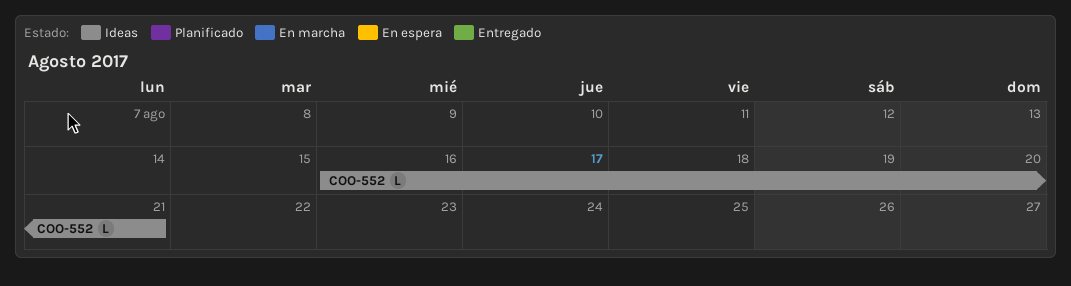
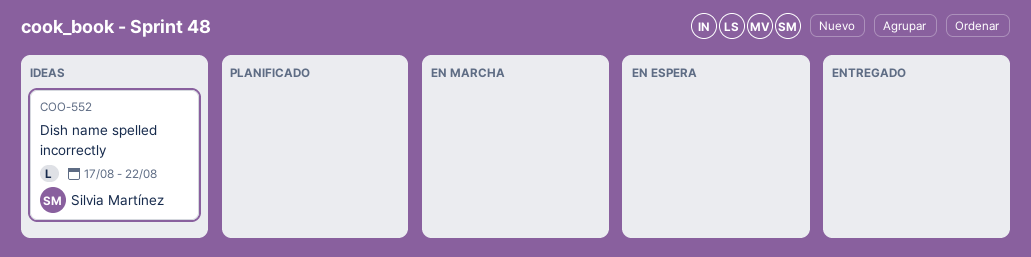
COO-552, start: Aug 16 -> Aug 17
COO-552, due: Aug 21 -> Aug 22

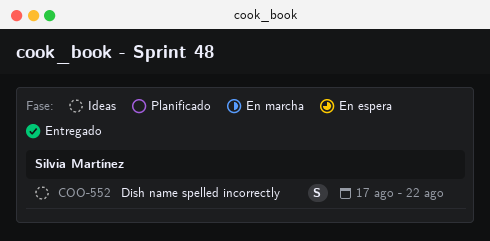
COO-552, estimate: L -> S

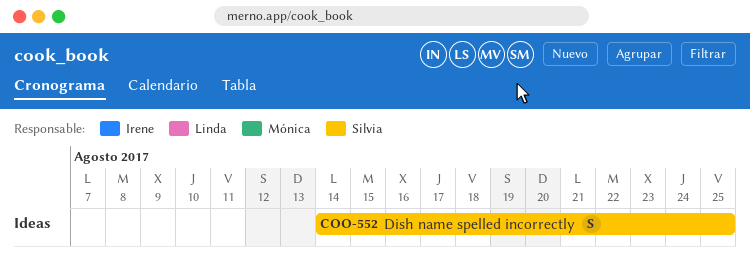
COO-552, start: Aug 17 -> Aug 14
COO-552, due: Aug 22 -> Aug 25

